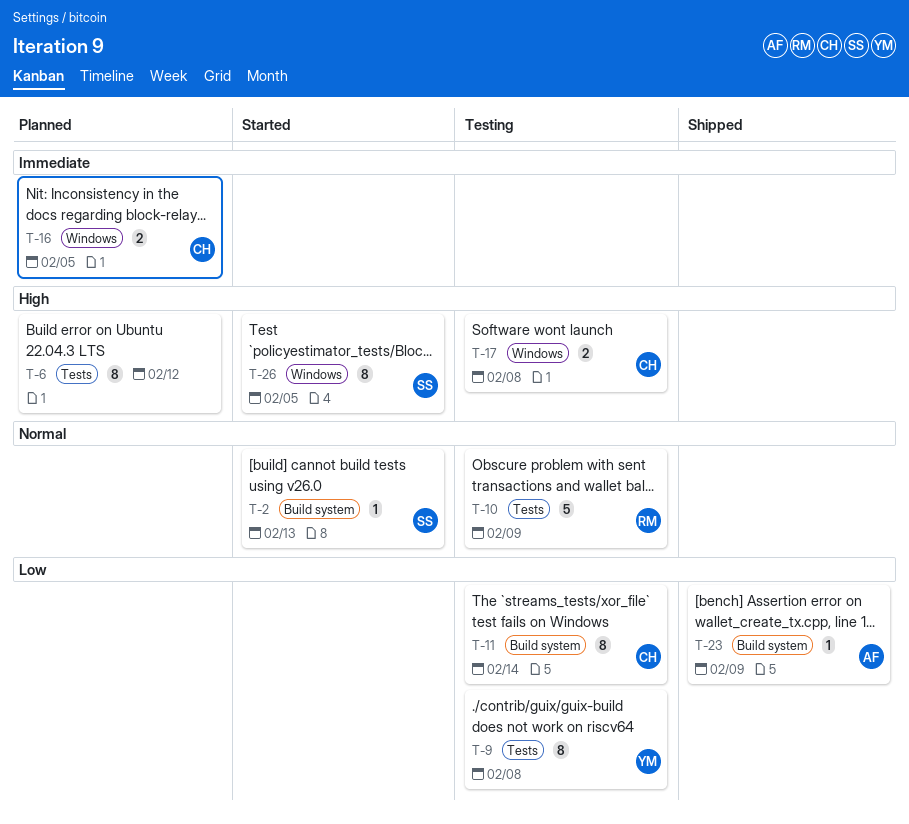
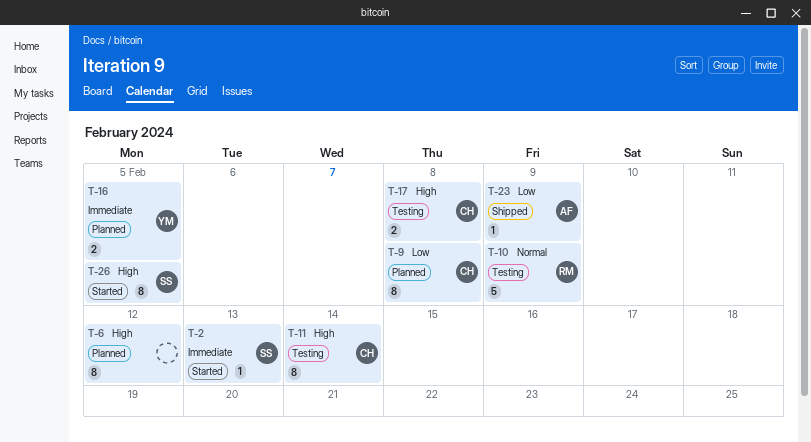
T-2, priority: Normal -> Immediate
T-9, status: Testing -> Planned
T-9, owner: YM -> CH
T-11, priority: Low -> High
T-16, owner: CH -> YM

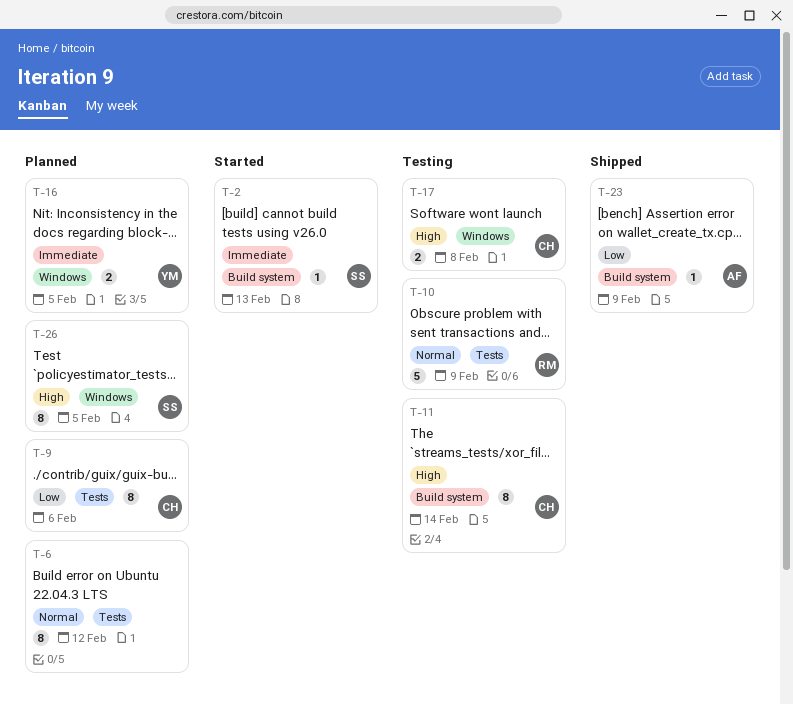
T-6, priority: High -> Normal
T-9, due: Feb 8 -> Feb 6
T-26, status: Started -> Planned

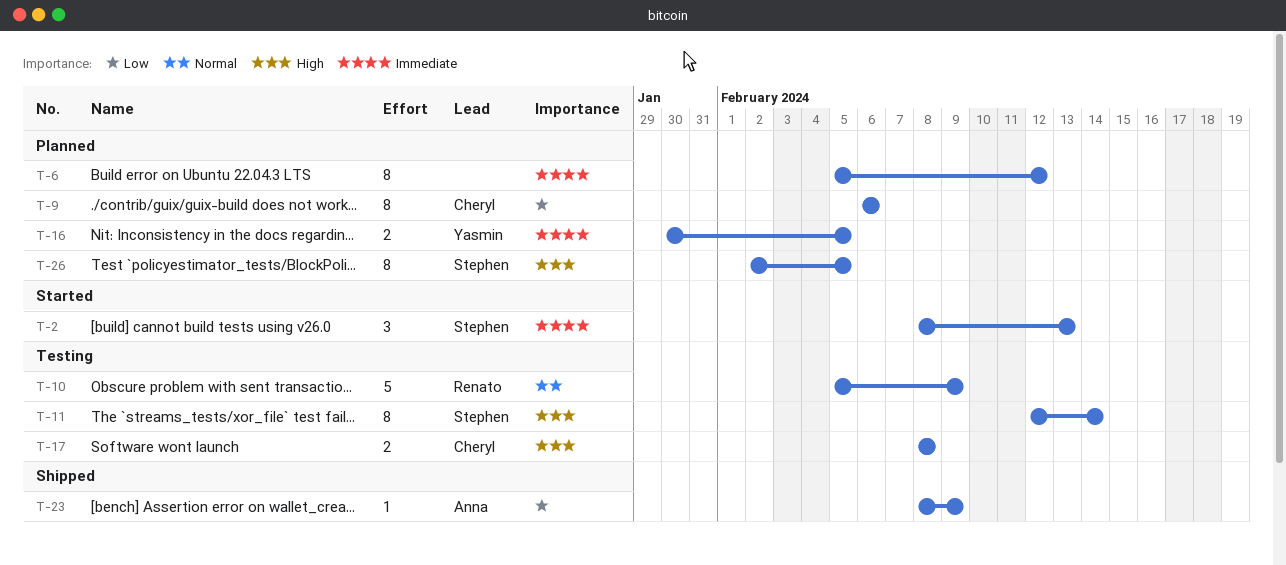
T-2, estimate: 1 -> 3
T-6, priority: Normal -> Immediate
T-11, owner: Cheryl -> Stephen

